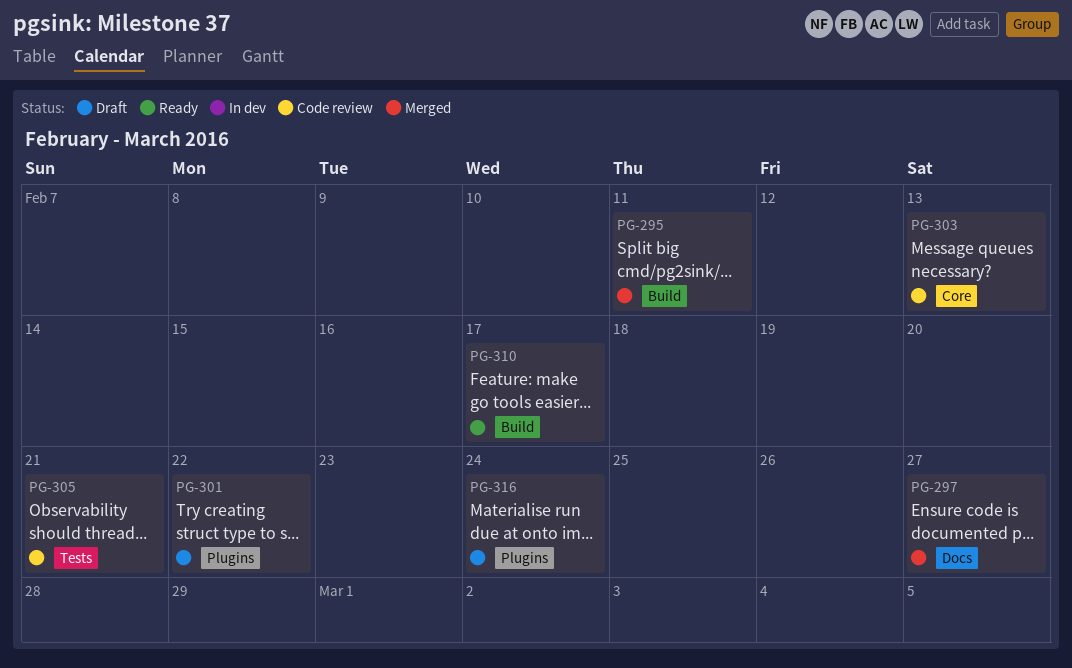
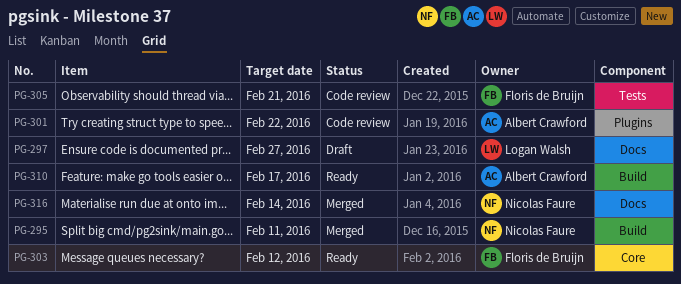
PG-297, status: Merged -> Draft
PG-301, status: Draft -> Code review
PG-303, status: Code review -> Ready
PG-303, due: Feb 13 -> Feb 12
PG-316, status: Draft -> Merged
PG-316, label: Plugins -> Docs
PG-316, due: Feb 24 -> Feb 14

